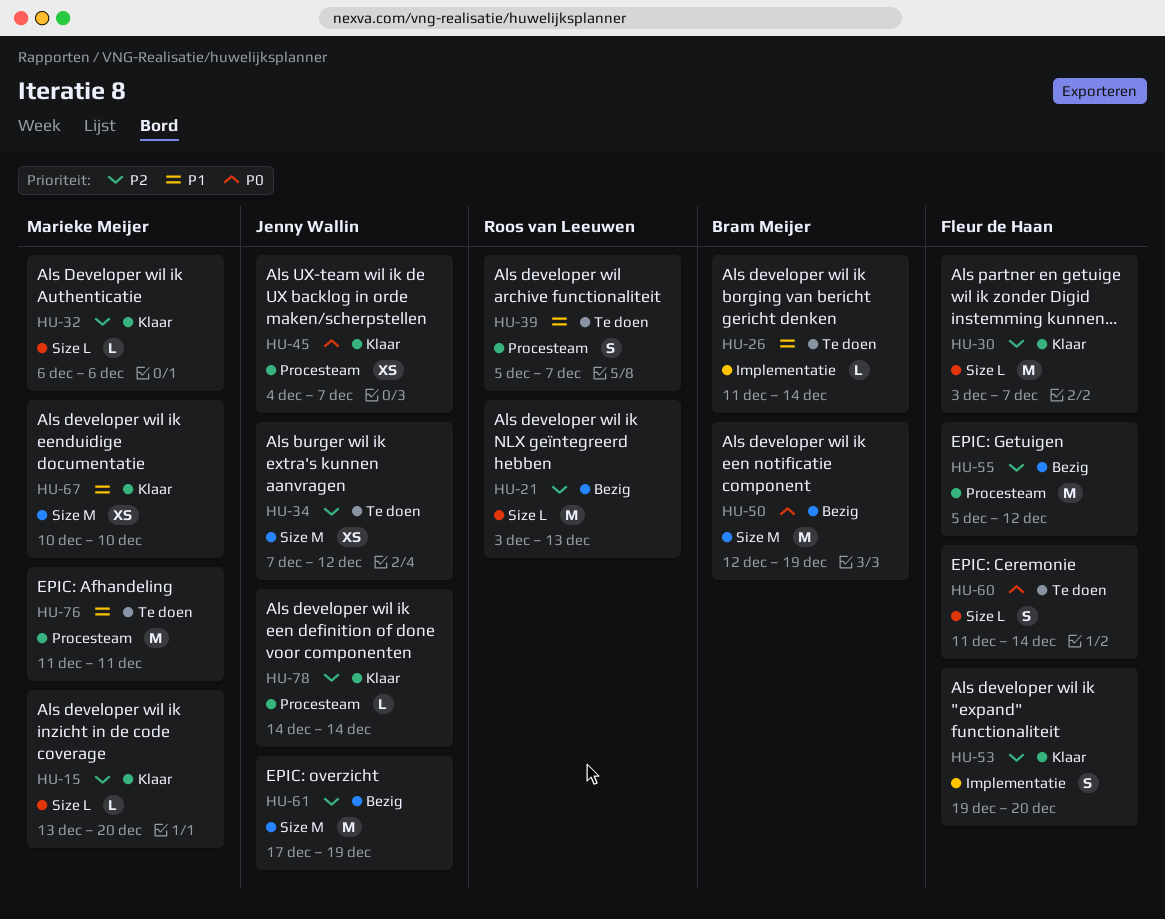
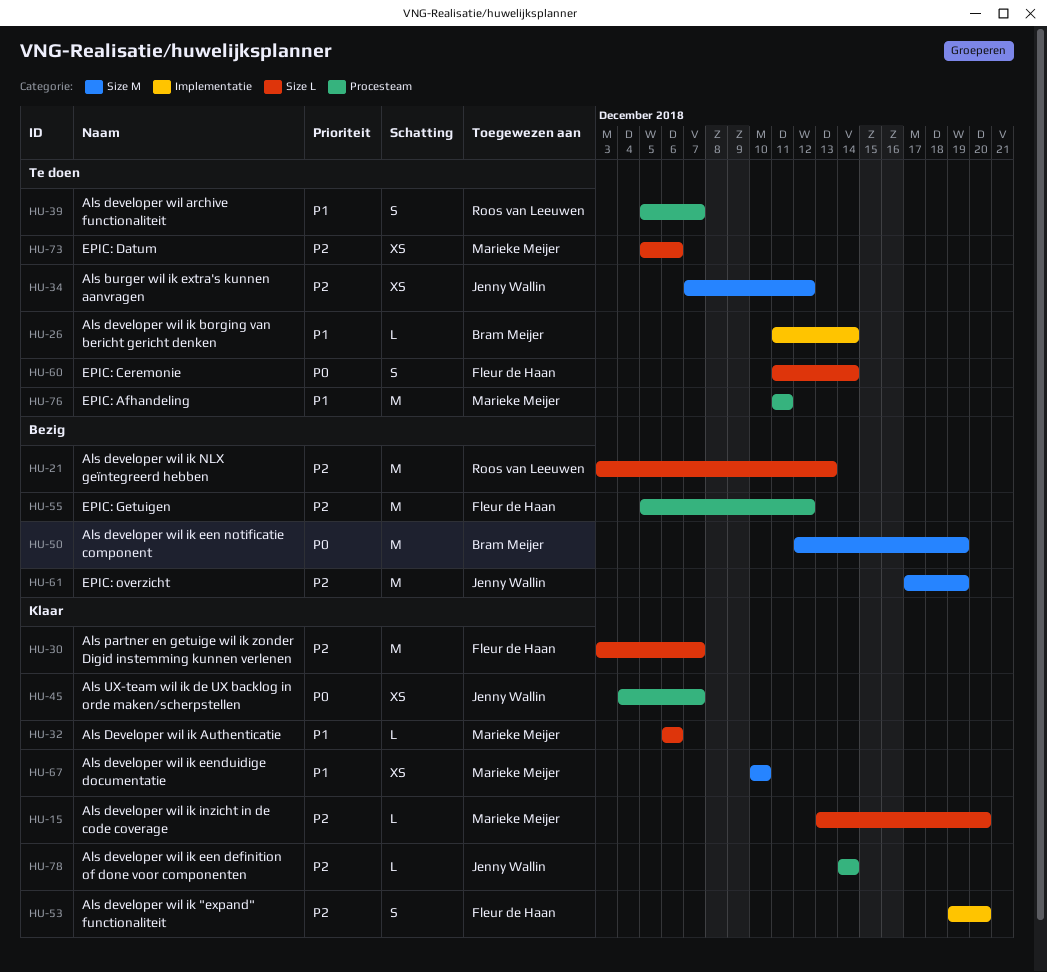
HU-32, priority: P2 -> P1
HU-73: none -> present

